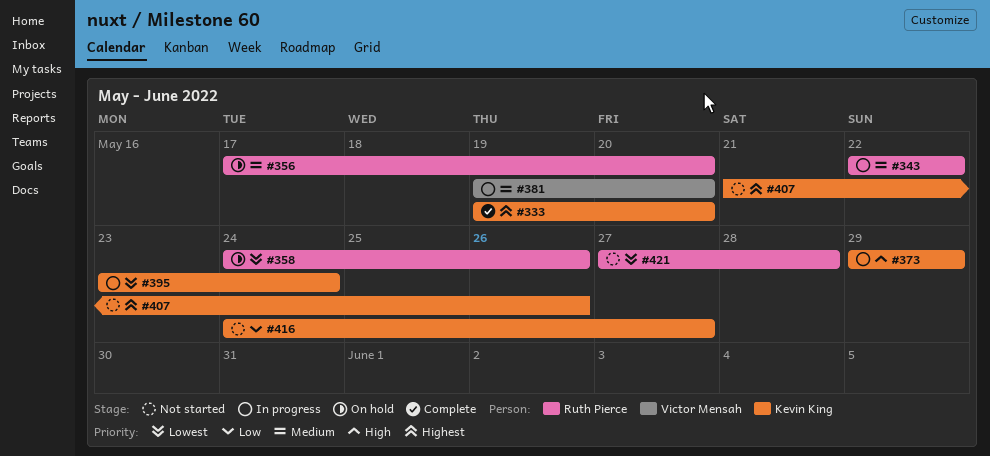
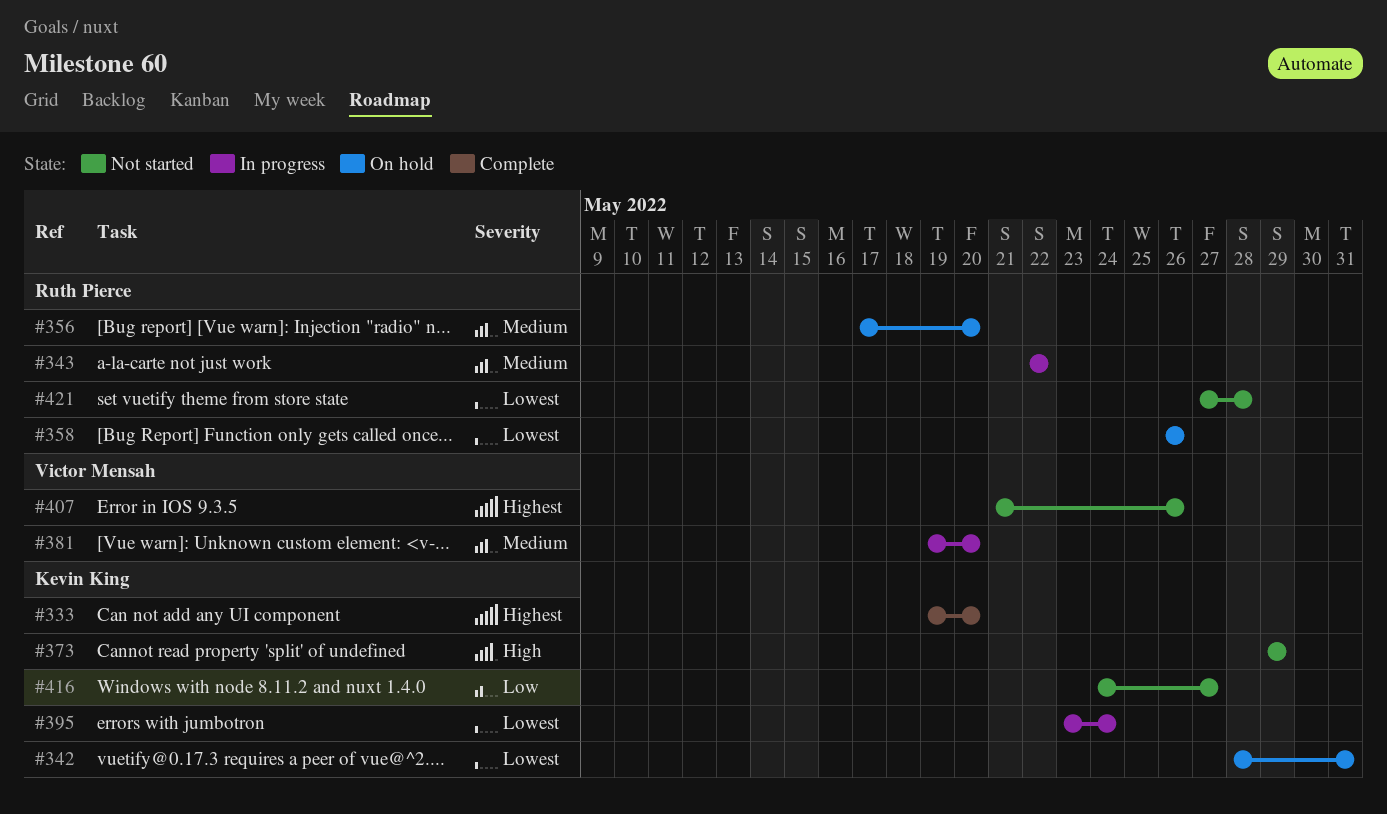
#342: none -> present
#358, start: May 24 -> May 26
#373, status: In progress -> Not started
#407, owner: Kevin King -> Victor Mensah

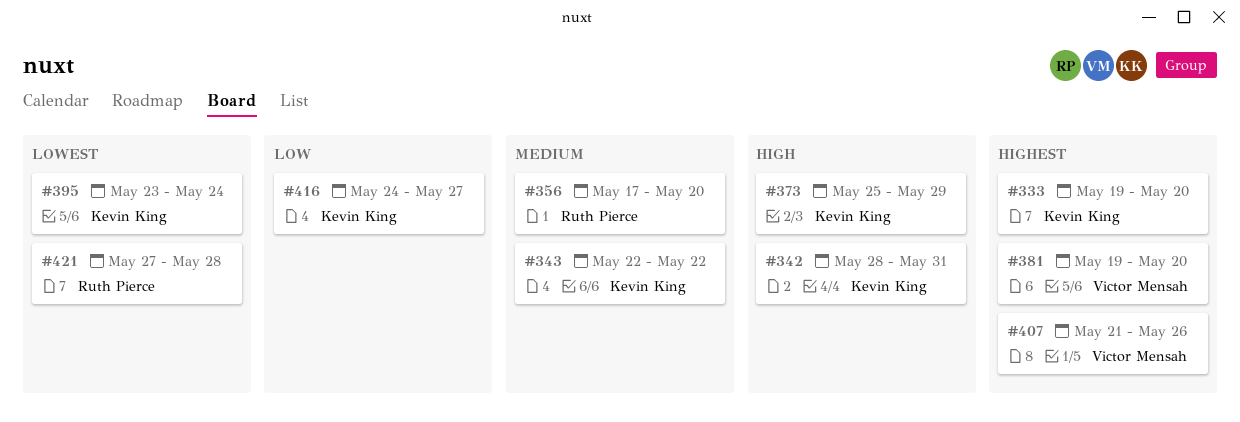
#342, priority: Lowest -> High
#343, owner: Ruth Pierce -> Kevin King
#358: present -> none
#373, start: May 29 -> May 25
#381, priority: Medium -> Highest

